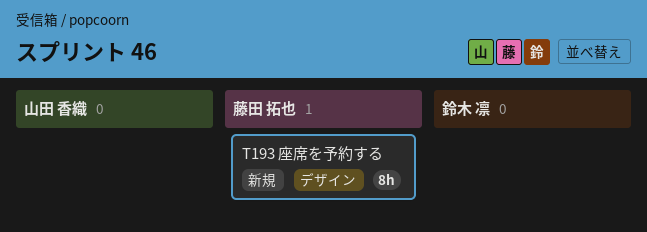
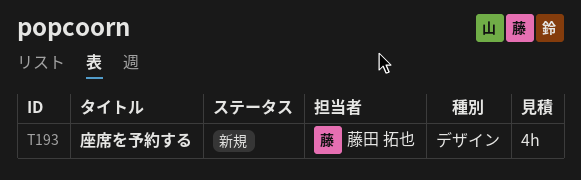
T193, estimate: 8h -> 4h

